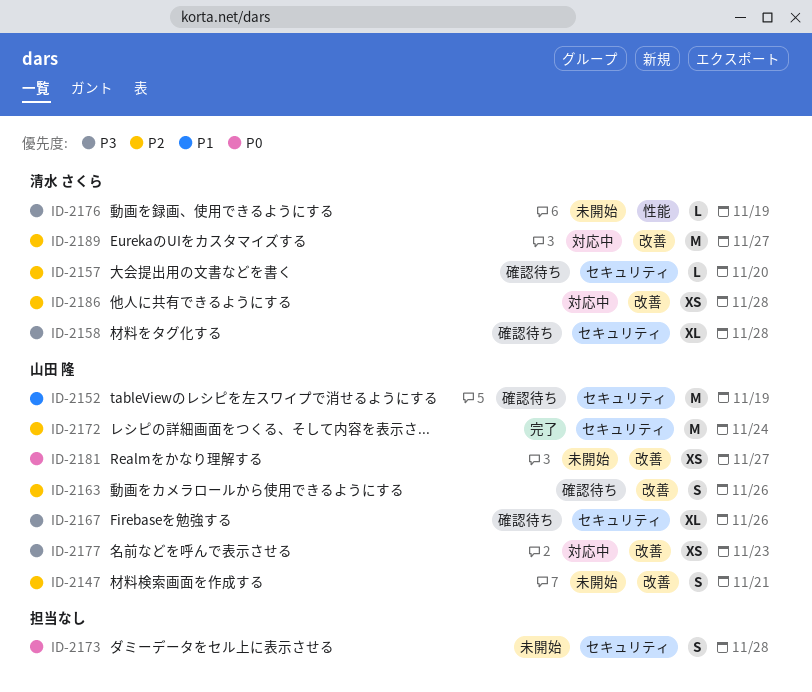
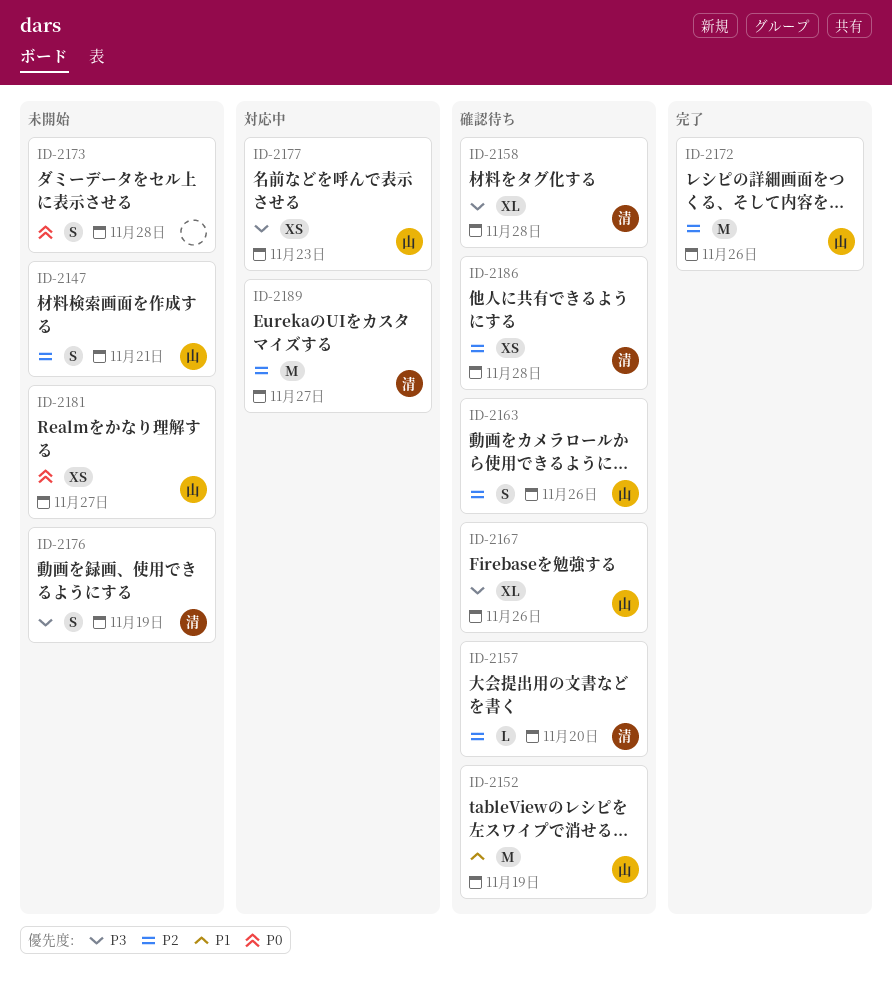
ID-2172, due: Nov 24 -> Nov 26
ID-2176, estimate: L -> S
ID-2186, status: 対応中 -> 確認待ち

